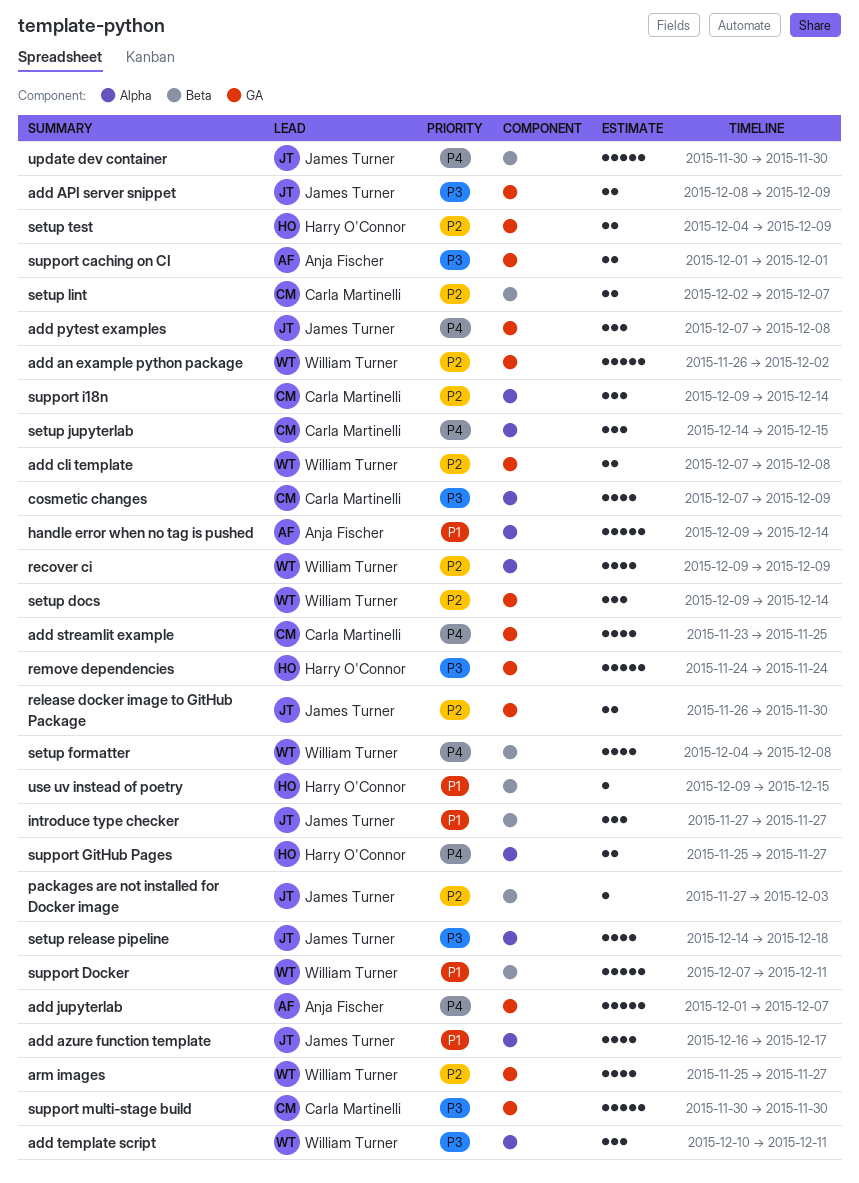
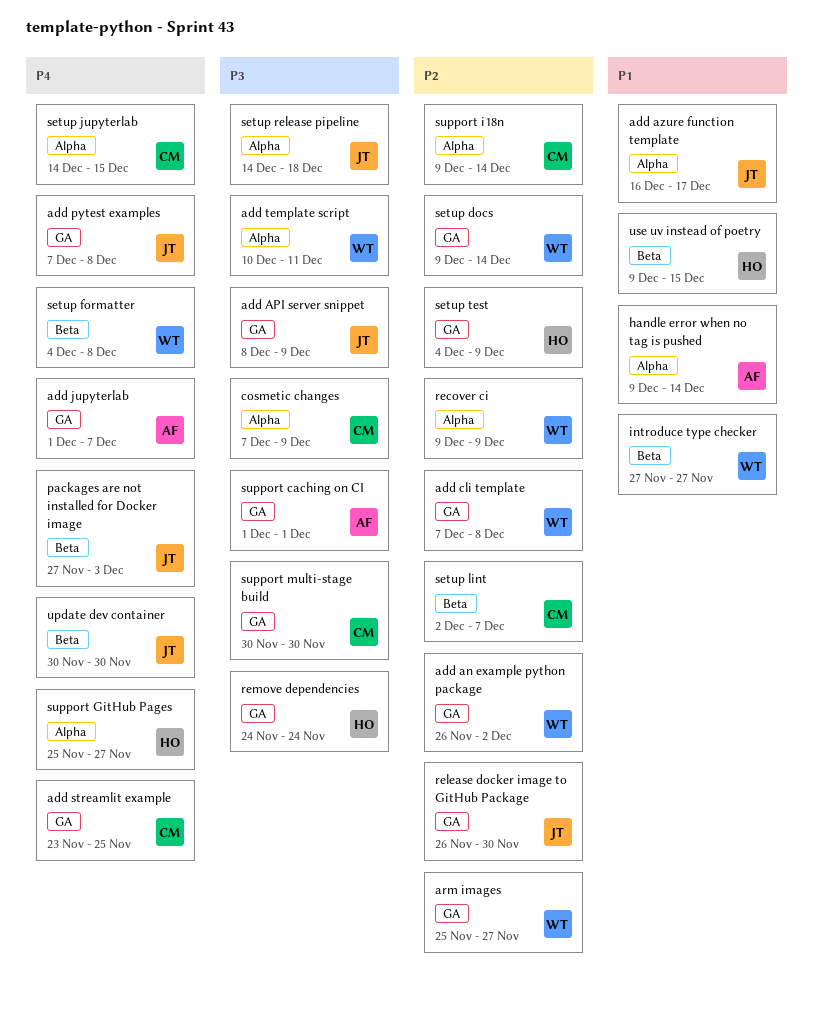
introduce type checker, owner: James Turner -> William Turner
packages are not installed for Docker image, priority: P2 -> P4
support Docker: present -> none

